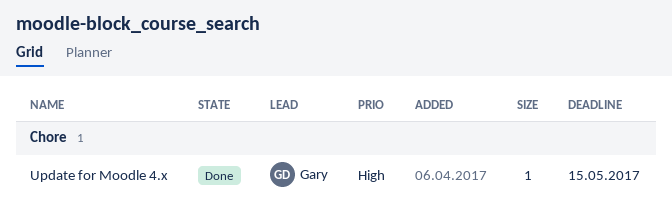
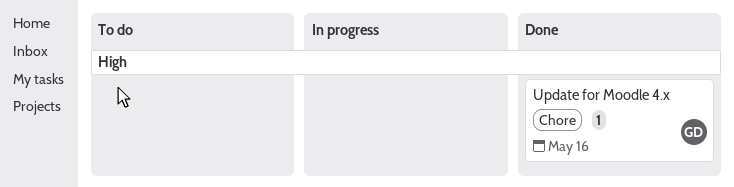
Update for Moodle 4.x, due: May 15 -> May 16

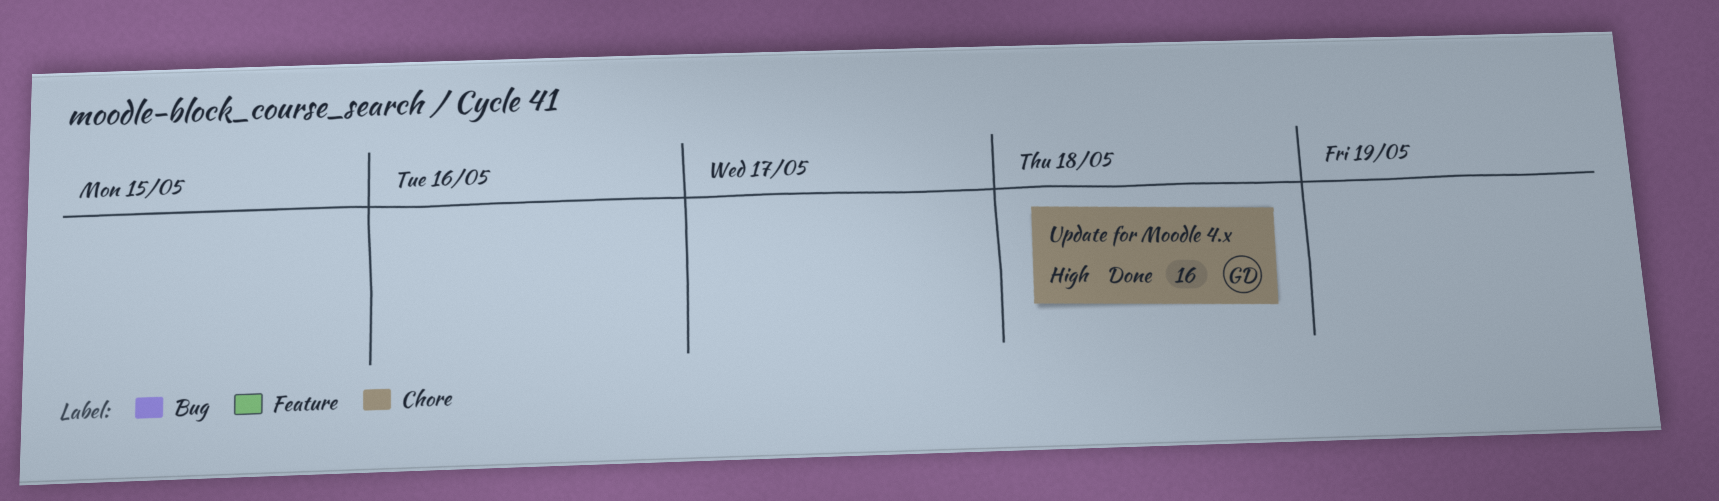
Update for Moodle 4.x, estimate: 1 -> 16
Update for Moodle 4.x, due: May 16 -> May 18

